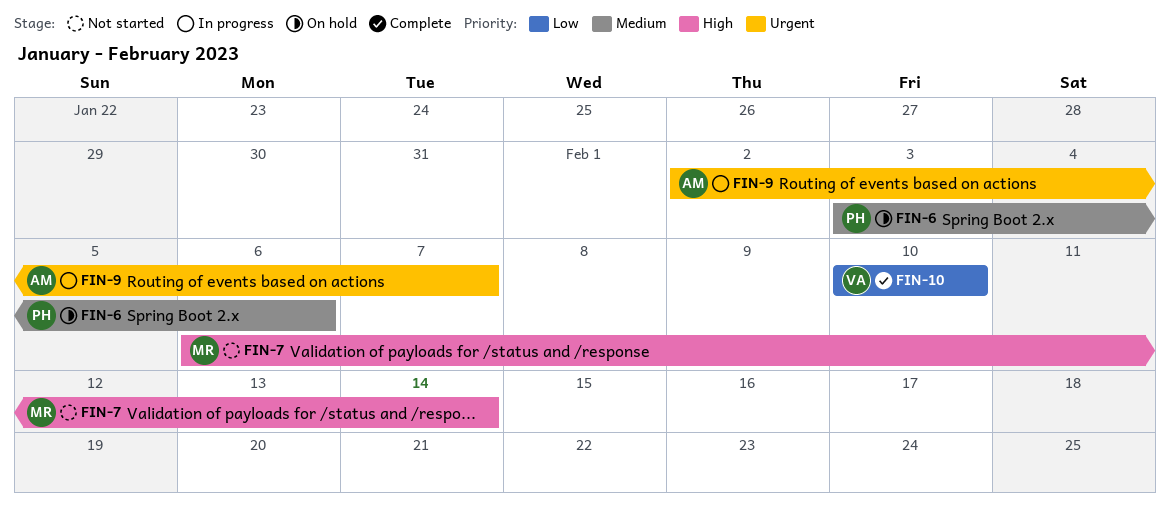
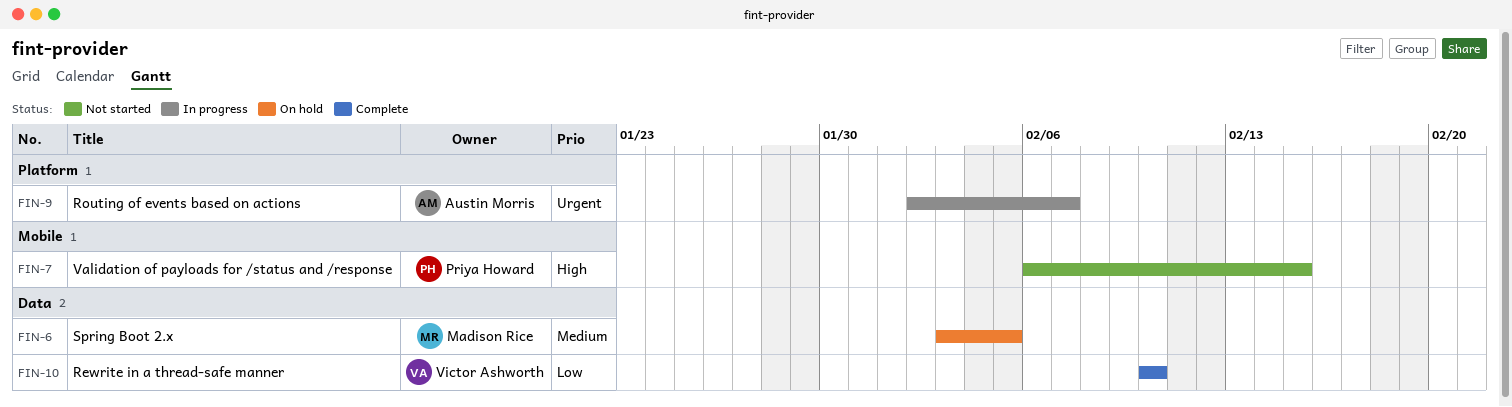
FIN-6, owner: Priya Howard -> Madison Rice
FIN-6, due: Feb 6 -> Feb 5
FIN-7, owner: Madison Rice -> Priya Howard
FIN-7, due: Feb 14 -> Feb 15

